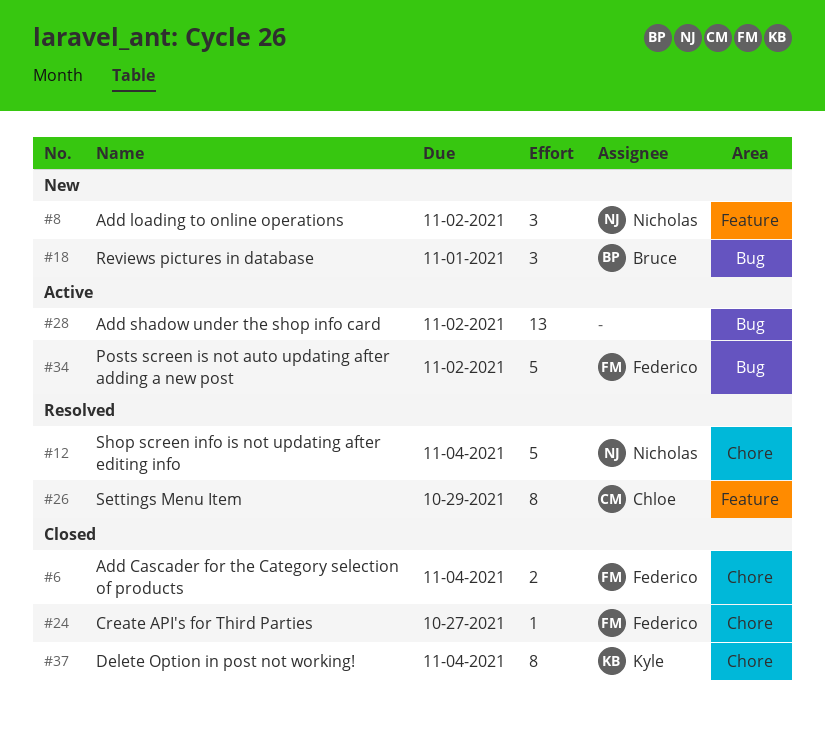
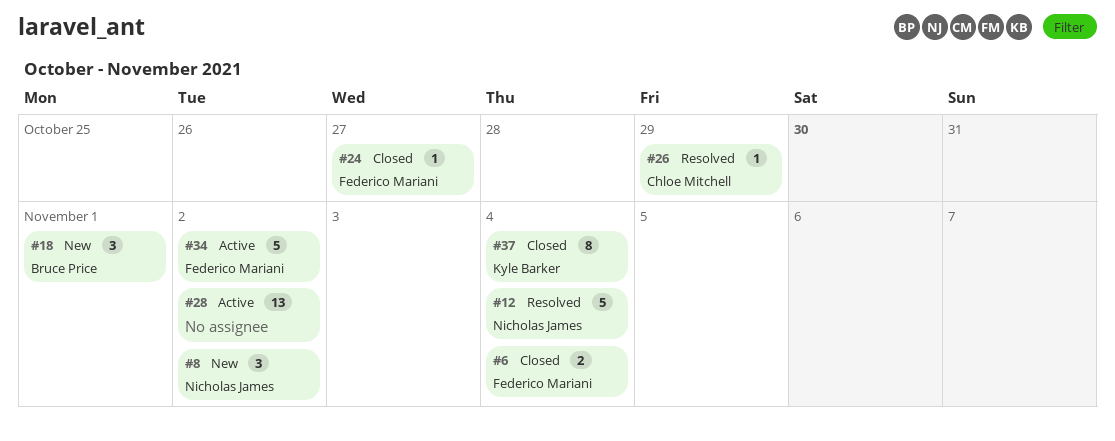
#26, estimate: 8 -> 1

